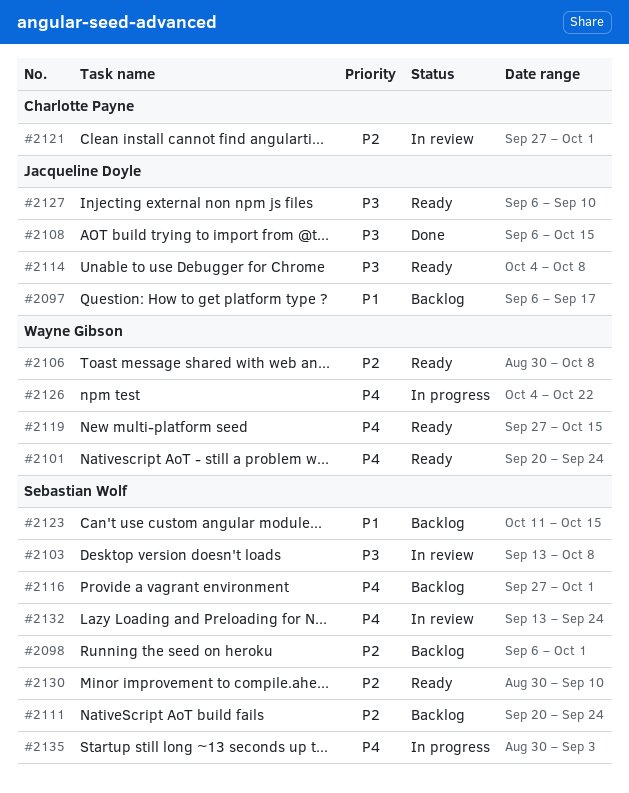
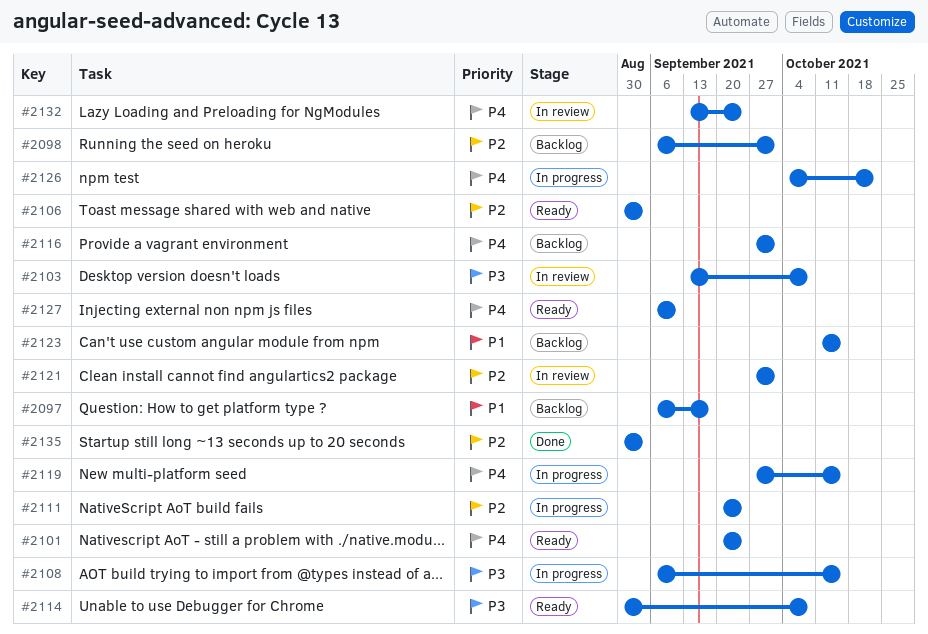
#2106, due: Oct 8 -> Sep 3
#2108, status: Done -> In progress
#2111, status: Backlog -> In progress
#2114, start: Oct 4 -> Aug 30
#2119, status: Ready -> In progress
#2127, priority: P3 -> P4
#2130: present -> none
#2135, status: In progress -> Done
#2135, priority: P4 -> P2

